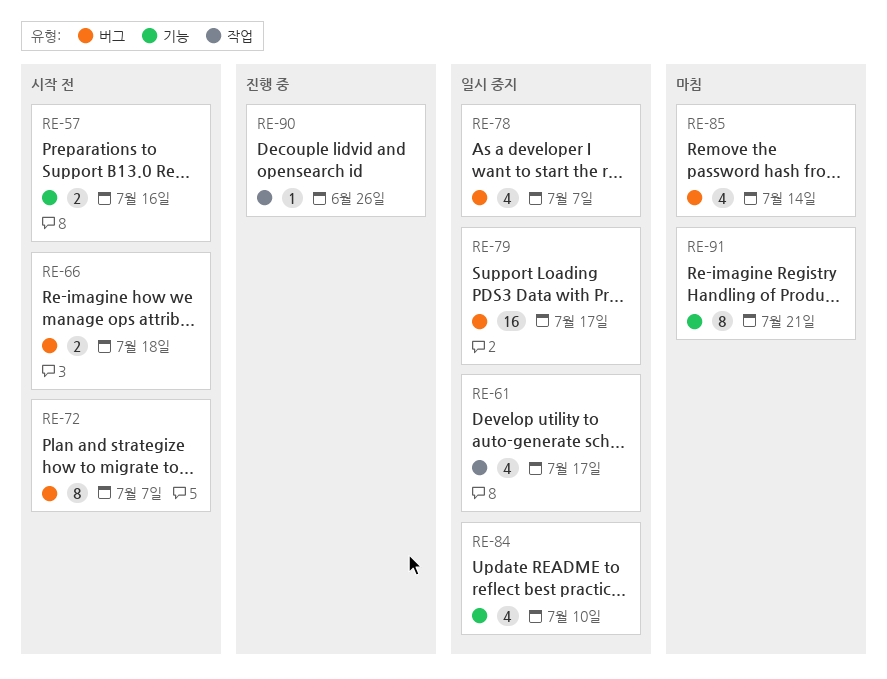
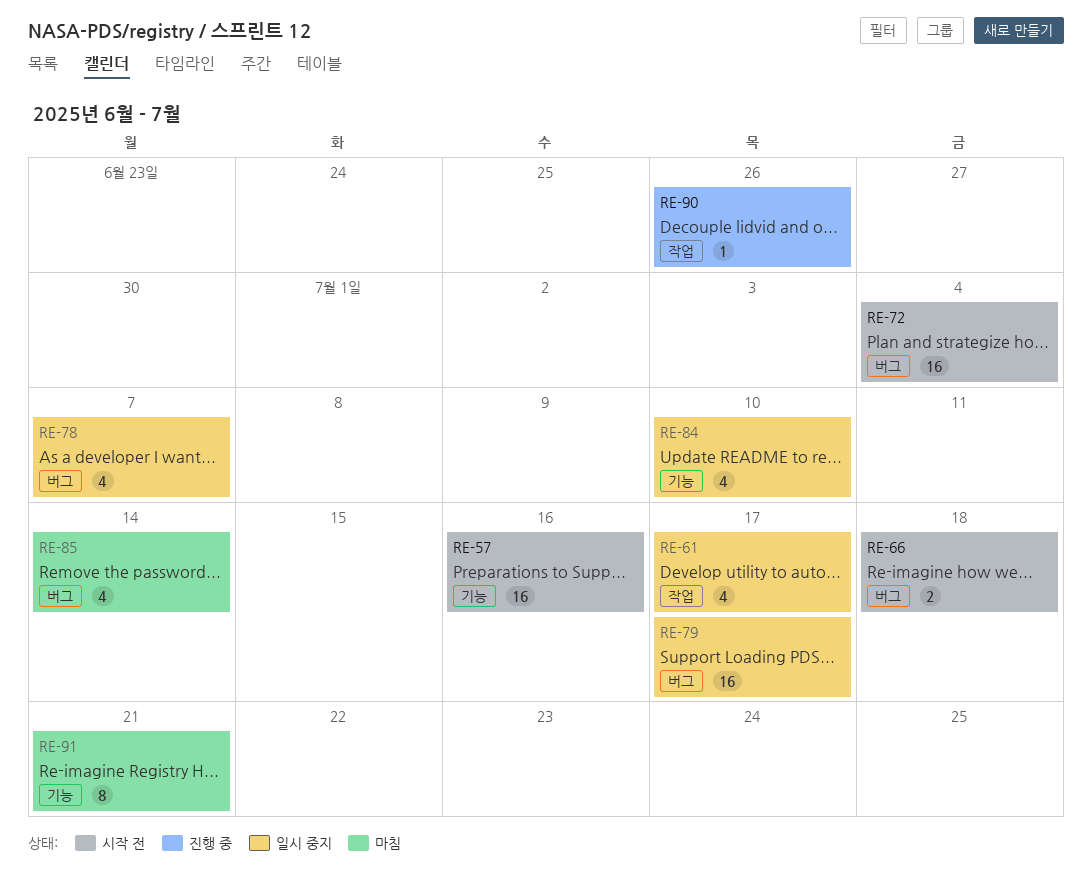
RE-57, estimate: 2 -> 16
RE-72, estimate: 8 -> 16
RE-72, due: Jul 7 -> Jul 4

